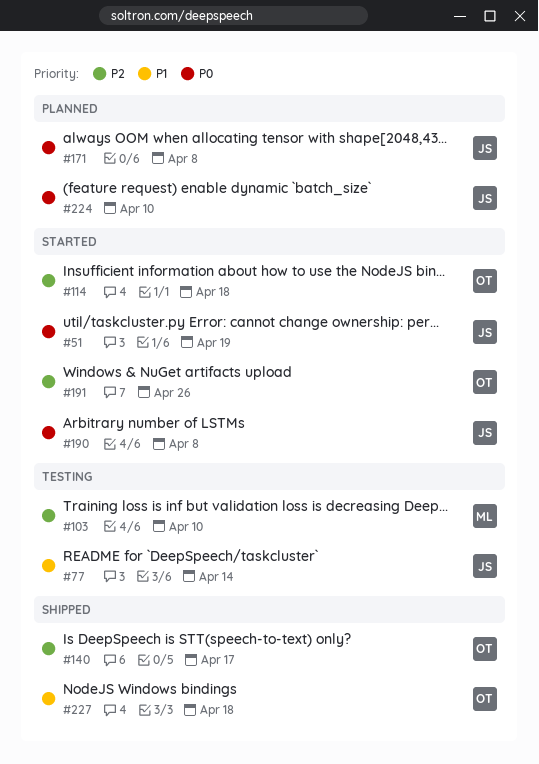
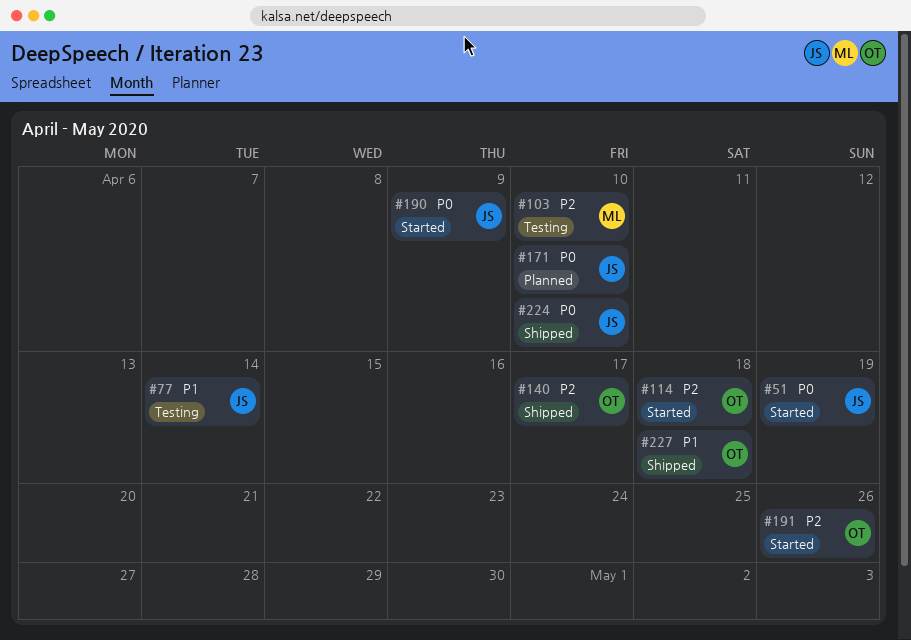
#171, due: Apr 8 -> Apr 10
#190, due: Apr 8 -> Apr 9
#224, status: Planned -> Shipped

